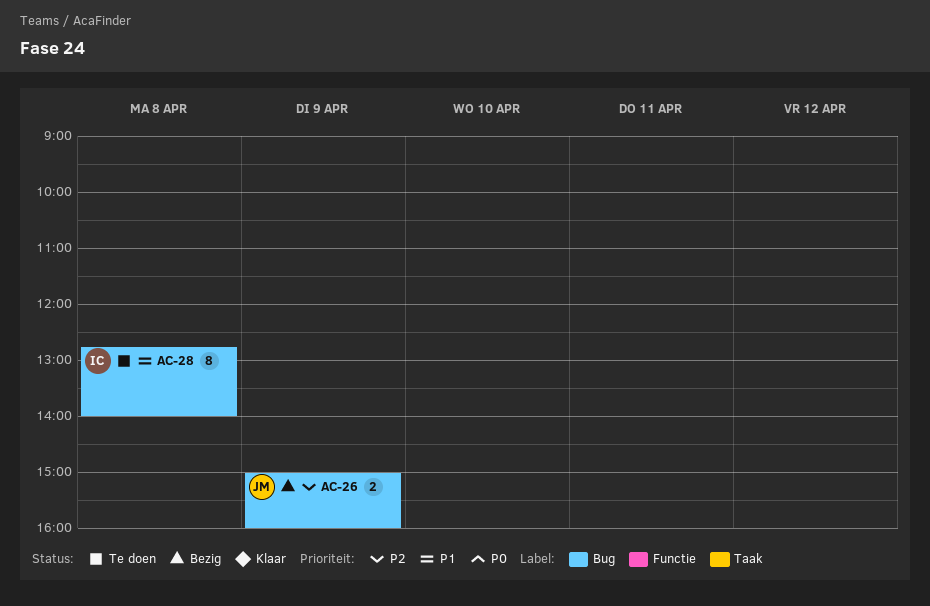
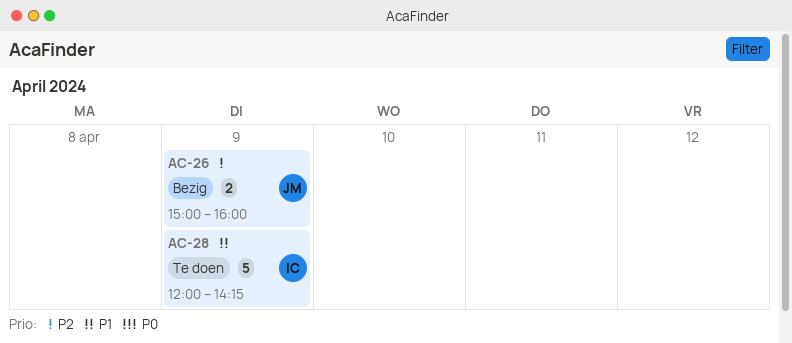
AC-28, estimate: 8 -> 5
AC-28, day: Apr 8 -> Apr 9
AC-28, begins: 12:45 -> 12:00
AC-28, ends: 14:00 -> 14:15

